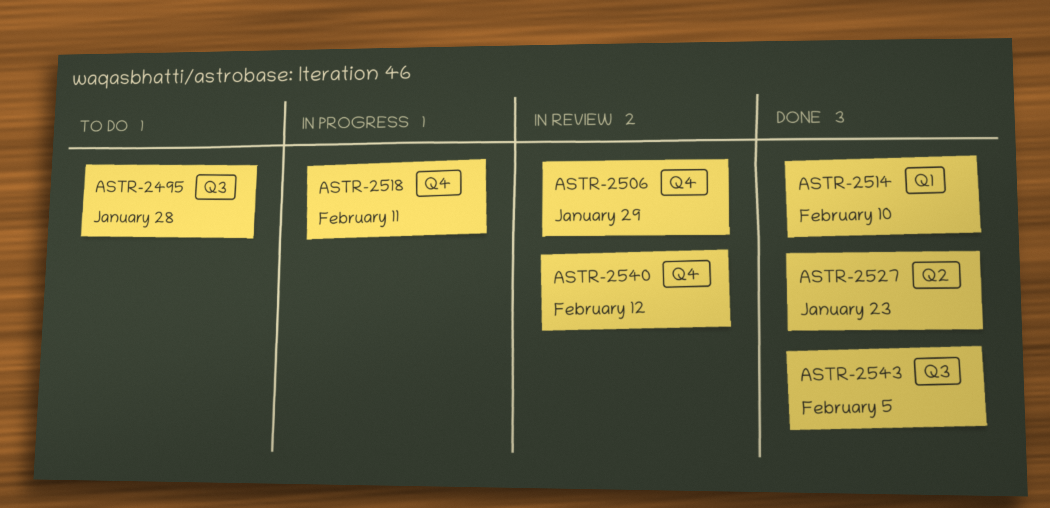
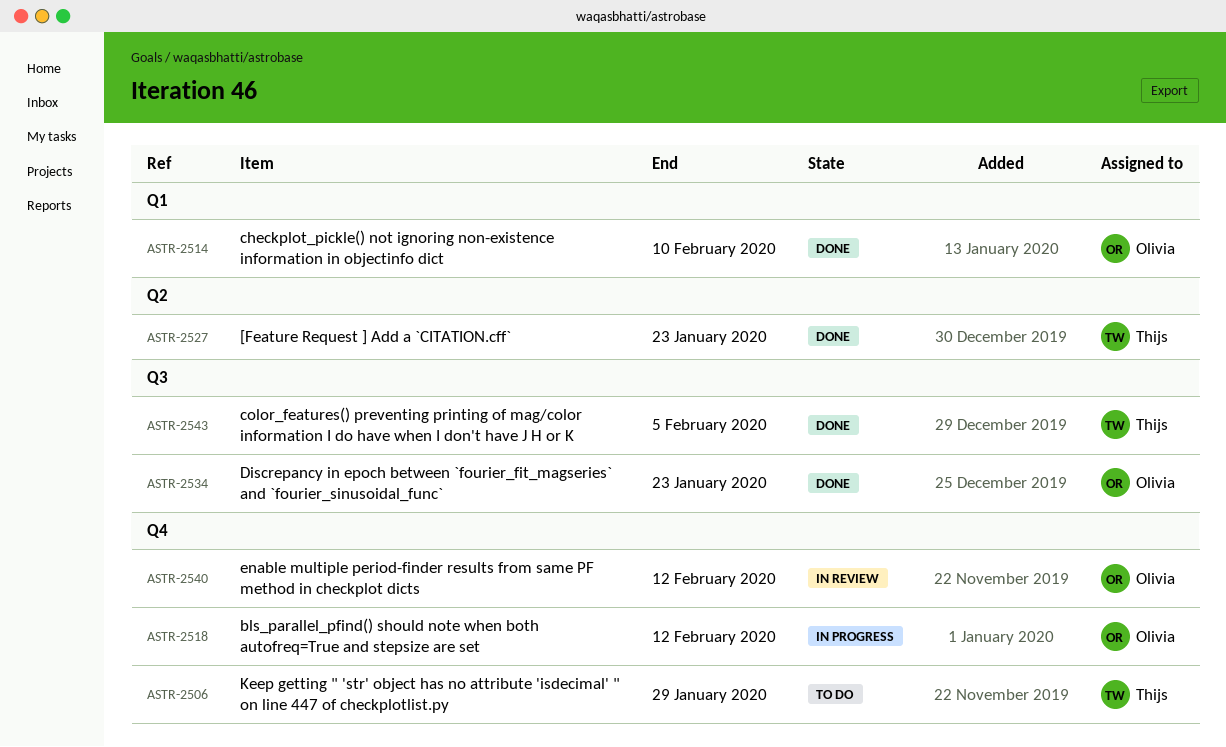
ASTR-2495: present -> none
ASTR-2506, status: In review -> To do
ASTR-2518, due: Feb 11 -> Feb 12
ASTR-2534: none -> present

